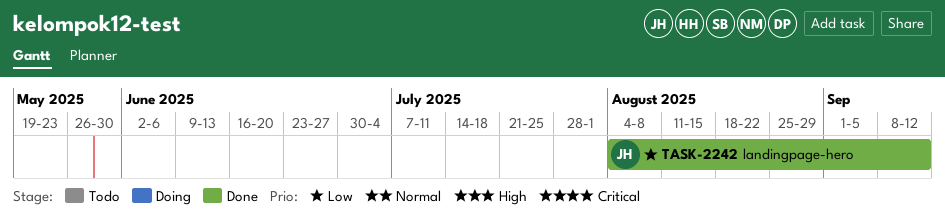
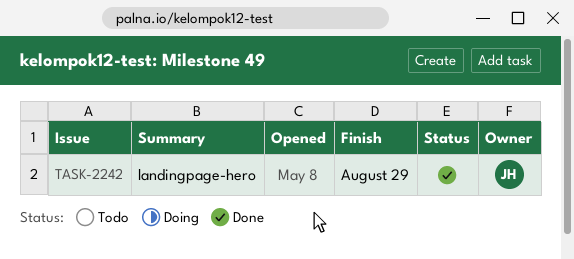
TASK-2242, due: Sep 12 -> Aug 29

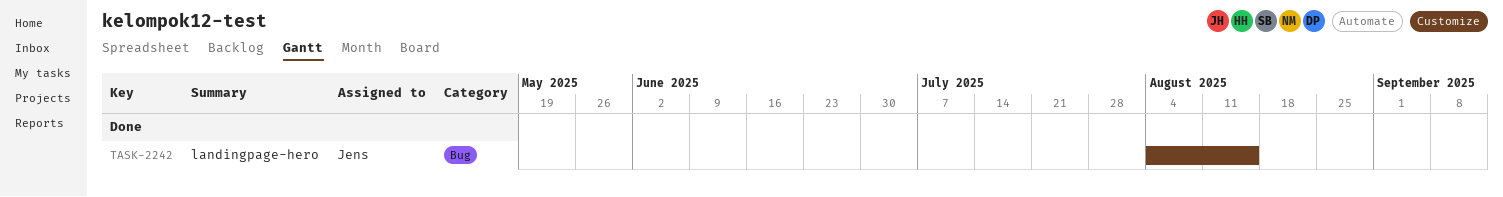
TASK-2242, due: Aug 29 -> Aug 15

